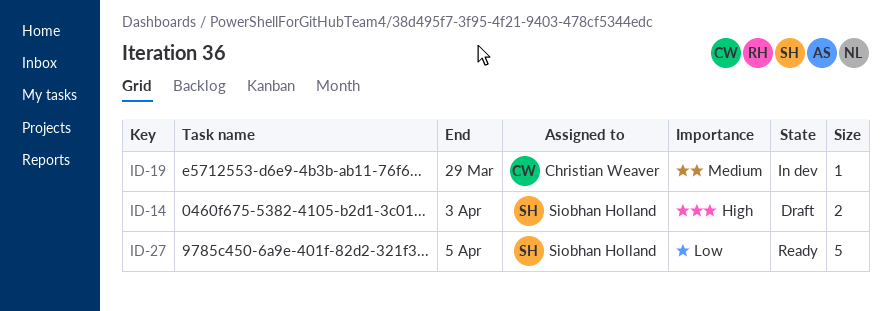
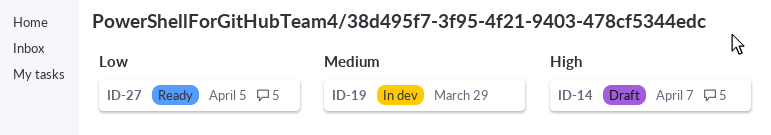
ID-14, due: Apr 3 -> Apr 7

